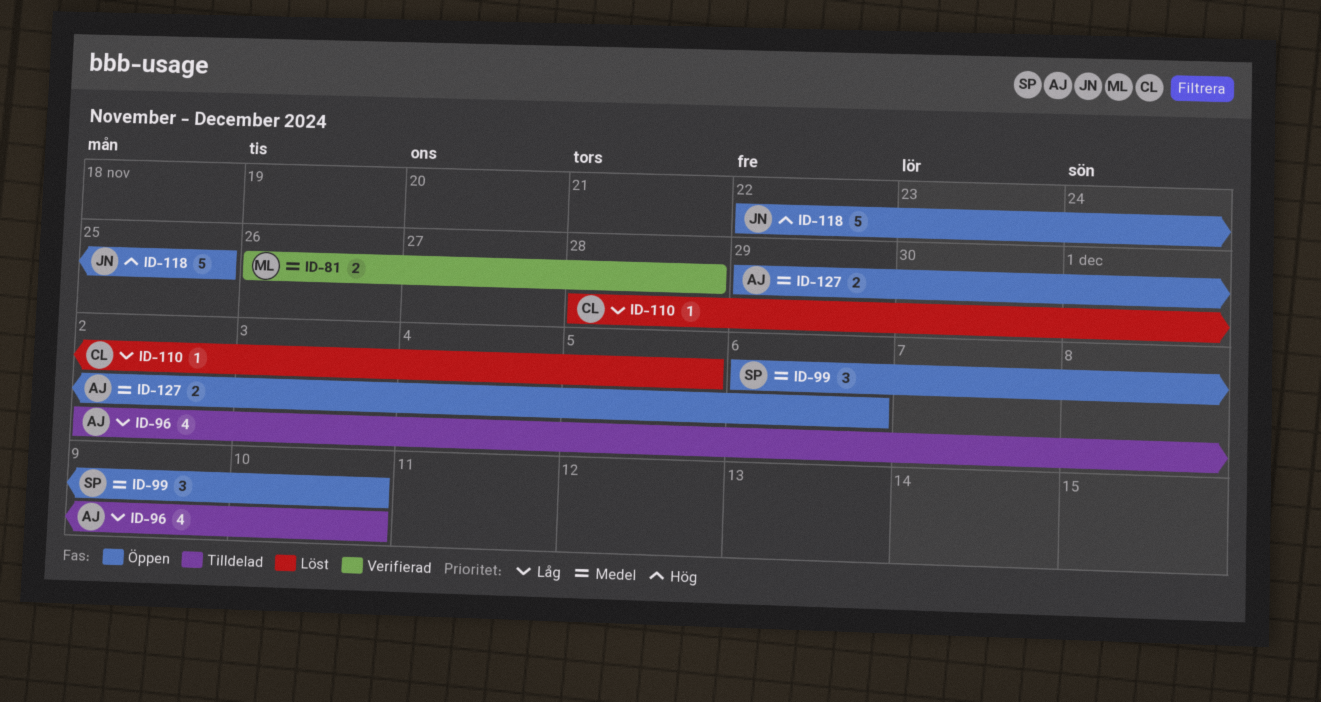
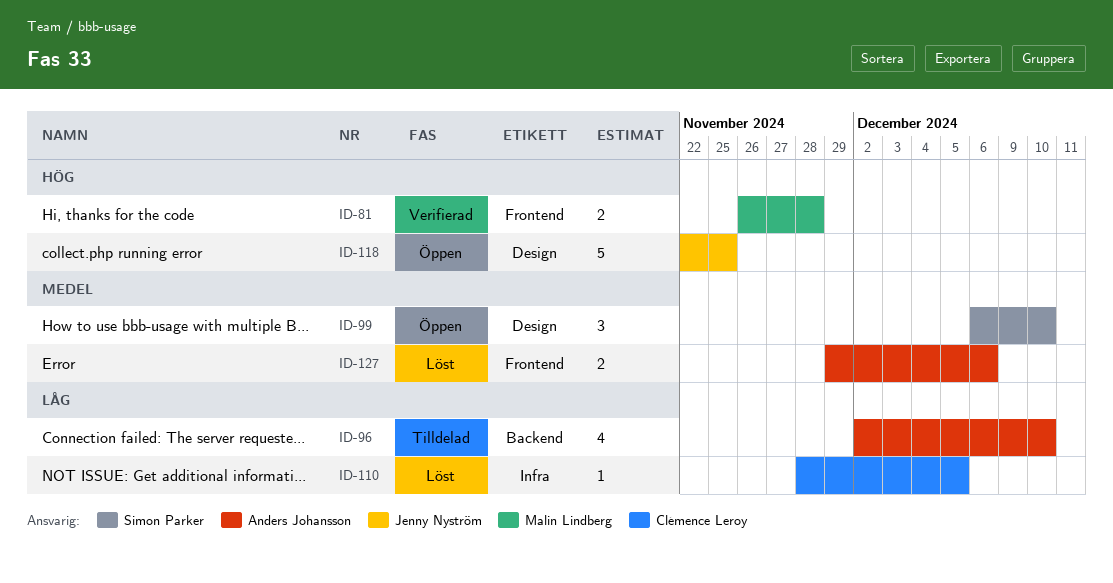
ID-81, priority: Medel -> Hög
ID-127, status: Öppen -> Löst

